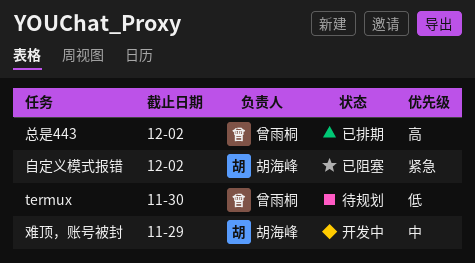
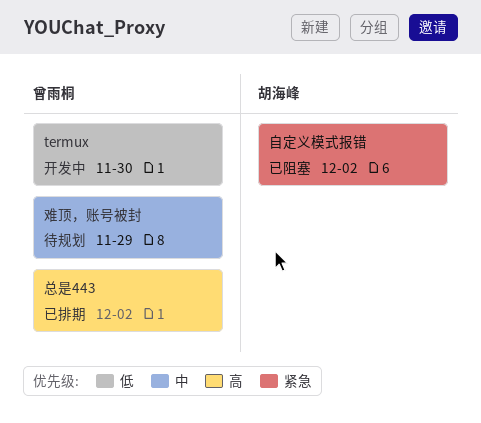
termux, status: 待规划 -> 开发中
难顶，账号被封, status: 开发中 -> 待规划
难顶，账号被封, owner: 胡海峰 -> 曾雨桐

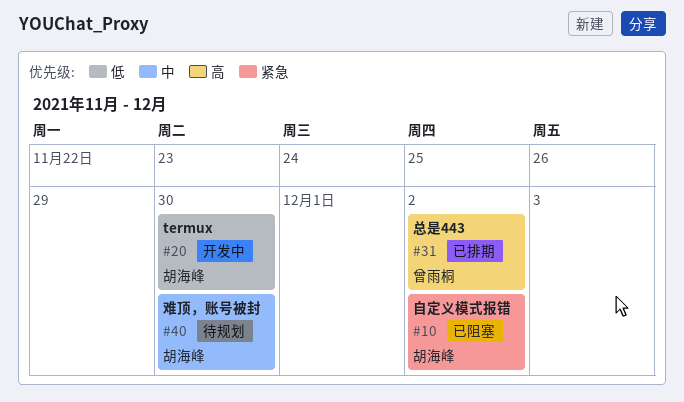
termux, owner: 曾雨桐 -> 胡海峰
难顶，账号被封, owner: 曾雨桐 -> 胡海峰
难顶，账号被封, due: Nov 29 -> Nov 30

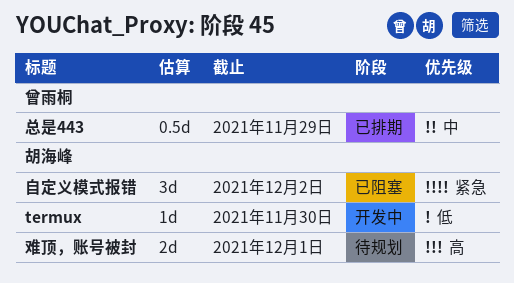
总是443, priority: 高 -> 中
总是443, due: Dec 2 -> Nov 29
难顶，账号被封, priority: 中 -> 高
难顶，账号被封, due: Nov 30 -> Dec 1

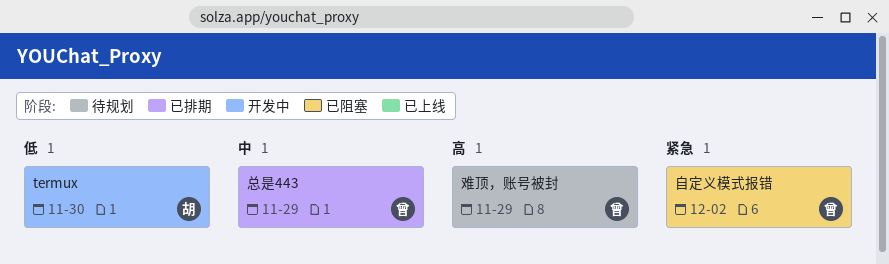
自定义模式报错, owner: 胡海峰 -> 曾雨桐
难顶，账号被封, owner: 胡海峰 -> 曾雨桐
难顶，账号被封, due: Dec 1 -> Nov 29

